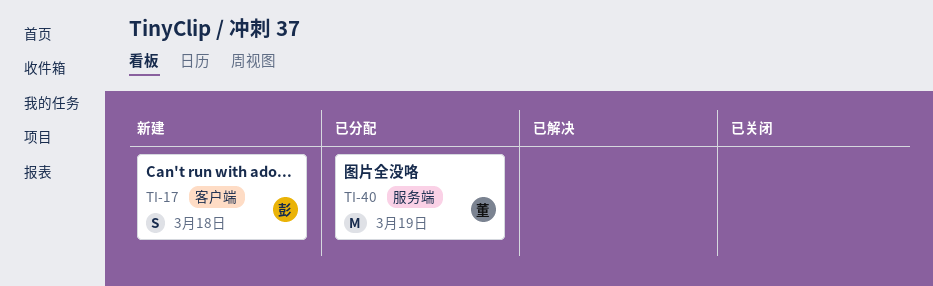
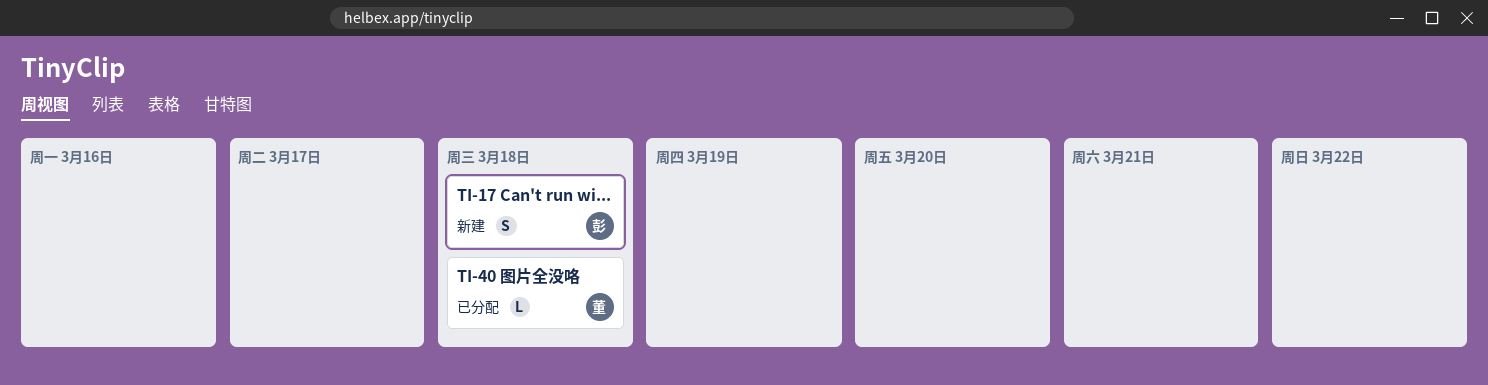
TI-40, estimate: M -> L
TI-40, due: Mar 19 -> Mar 18

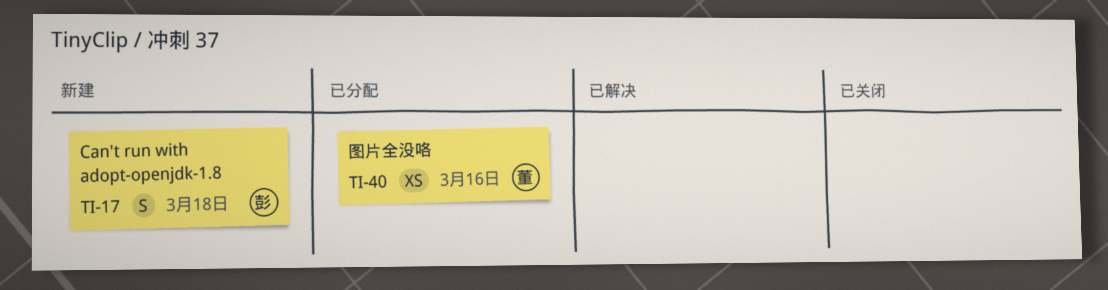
TI-40, estimate: L -> XS
TI-40, due: Mar 18 -> Mar 16

